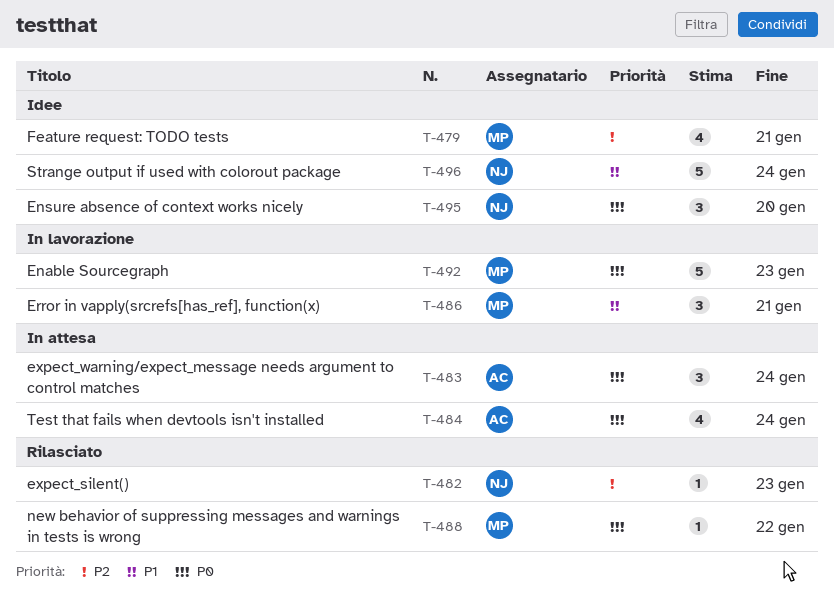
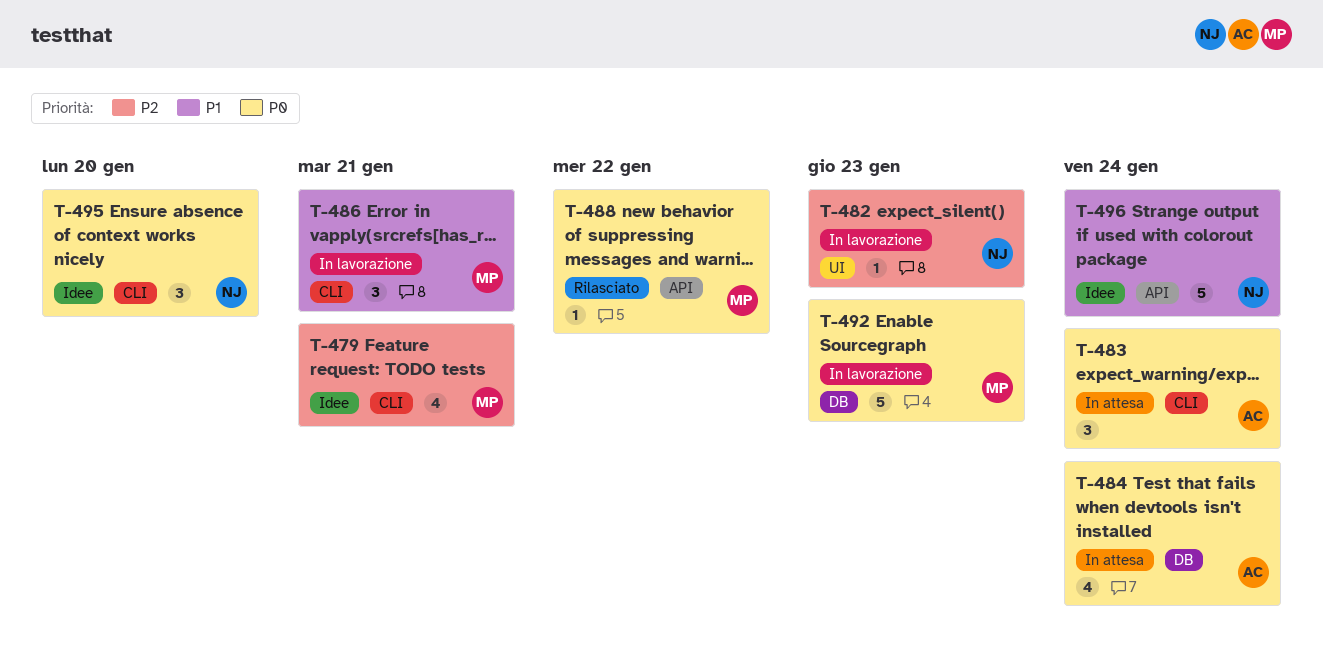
T-482, status: Rilasciato -> In lavorazione

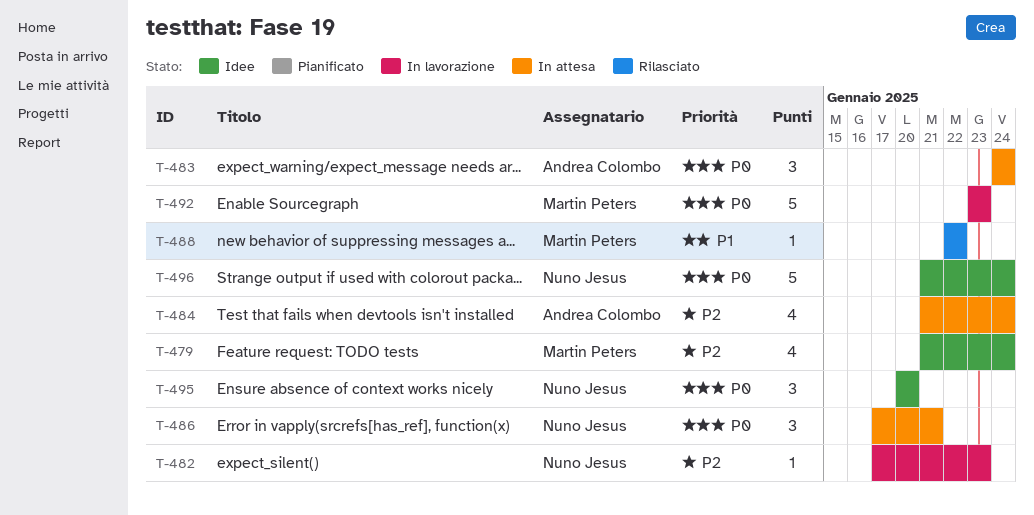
T-479, due: Jan 21 -> Jan 24
T-484, priority: P0 -> P2
T-486, status: In lavorazione -> In attesa
T-486, owner: Martin Peters -> Nuno Jesus
T-486, priority: P1 -> P0
T-488, priority: P0 -> P1
T-496, priority: P1 -> P0

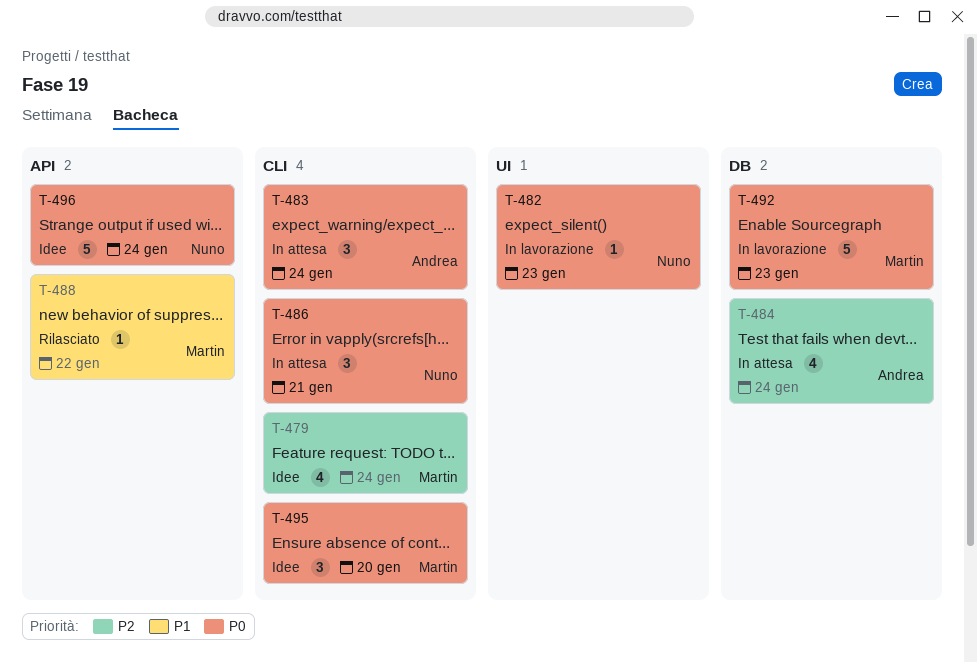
T-482, priority: P2 -> P0
T-495, owner: Nuno Jesus -> Martin Peters

